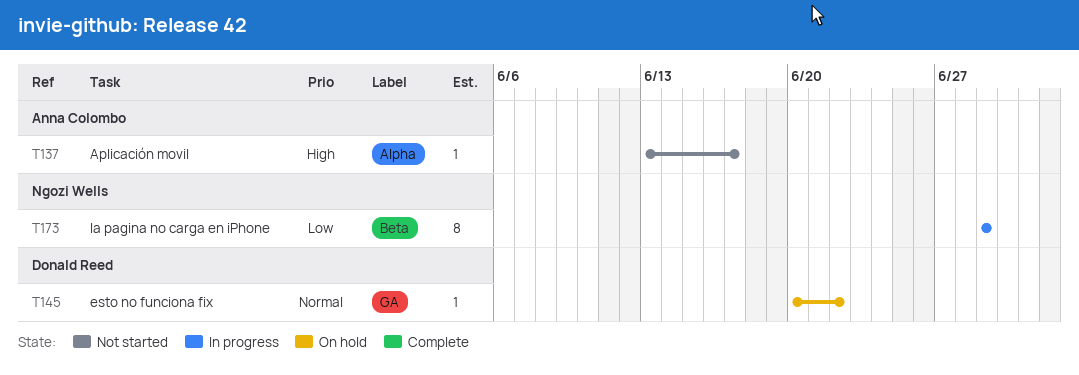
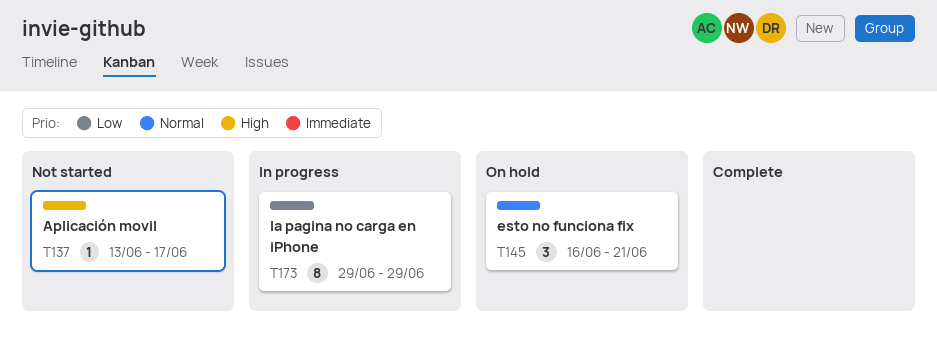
T145, estimate: 1 -> 3
T145, start: Jun 20 -> Jun 16
T145, due: Jun 22 -> Jun 21

